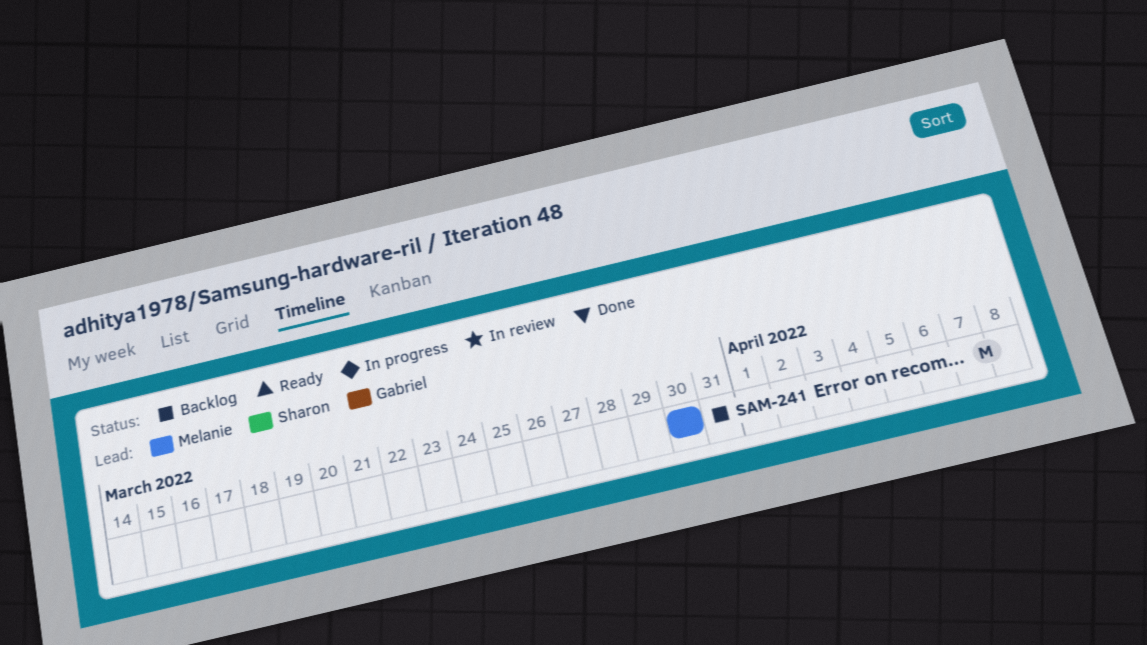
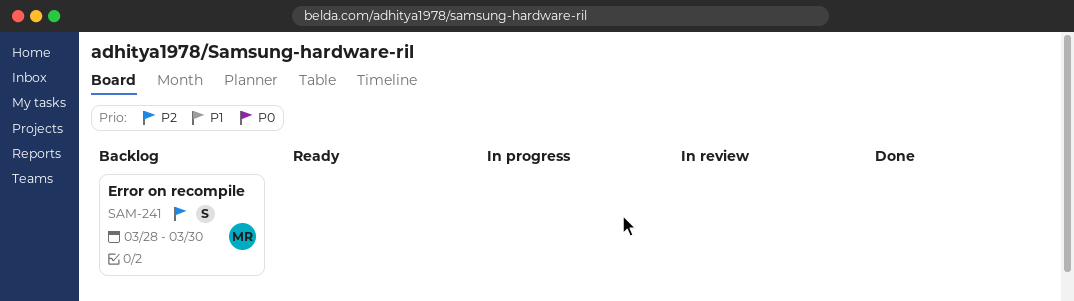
SAM-241, estimate: M -> S
SAM-241, start: Mar 30 -> Mar 28

